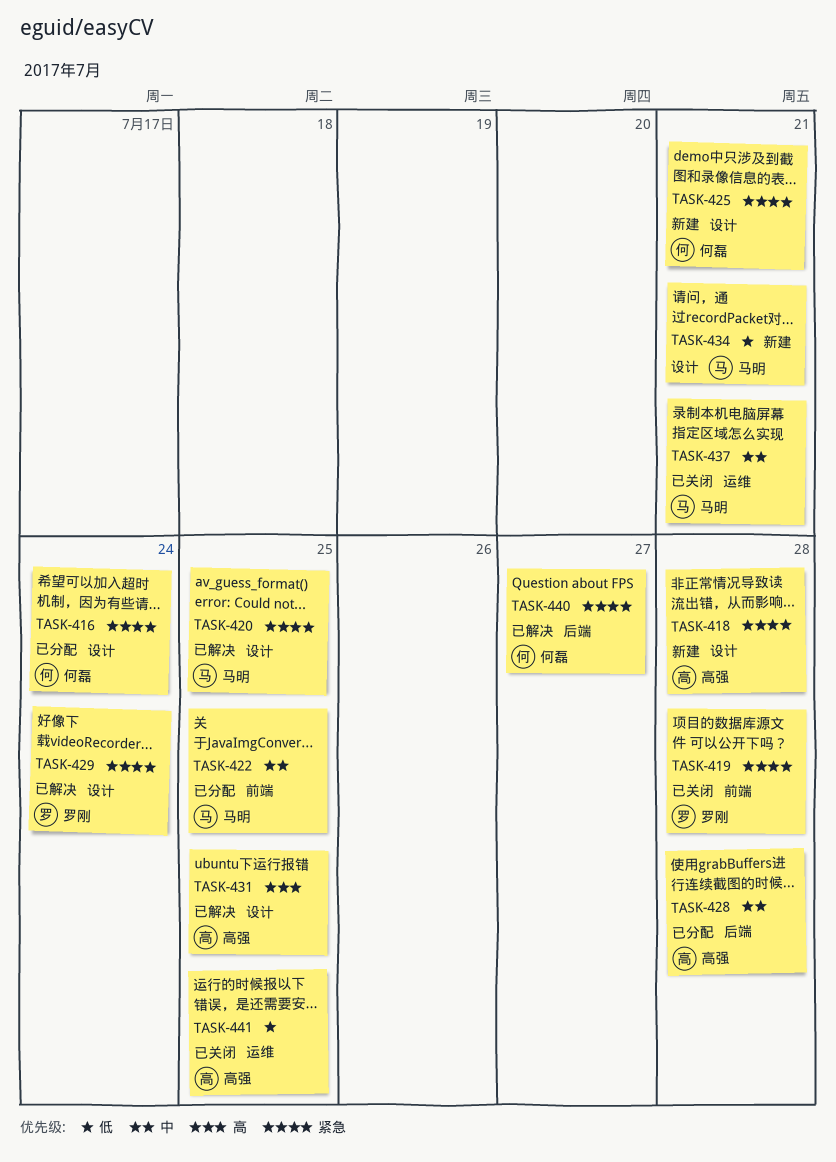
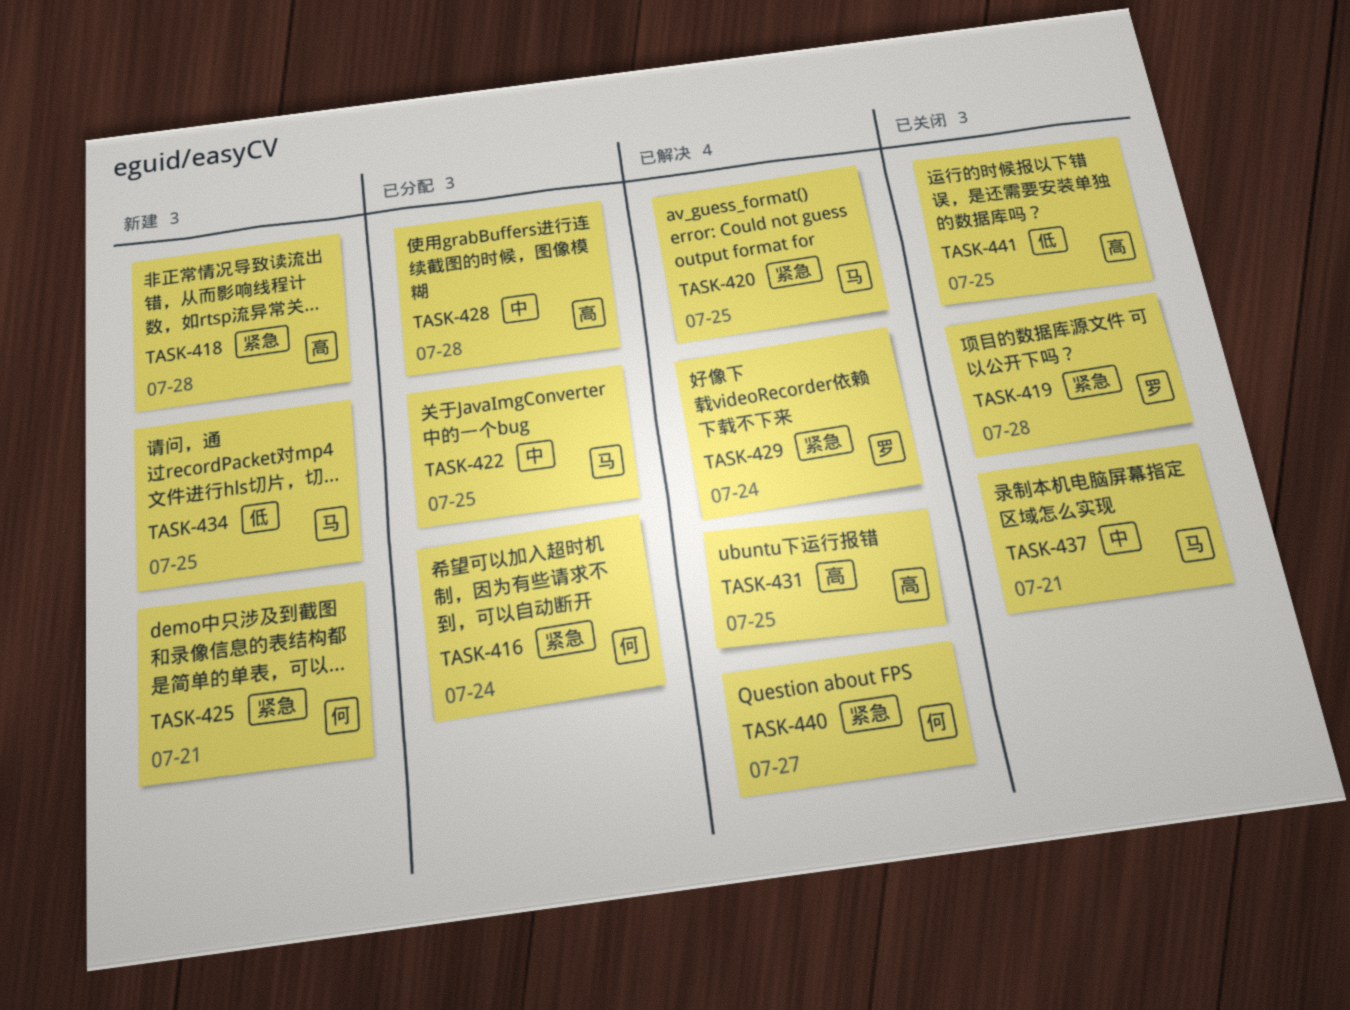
TASK-434, due: Jul 21 -> Jul 25

